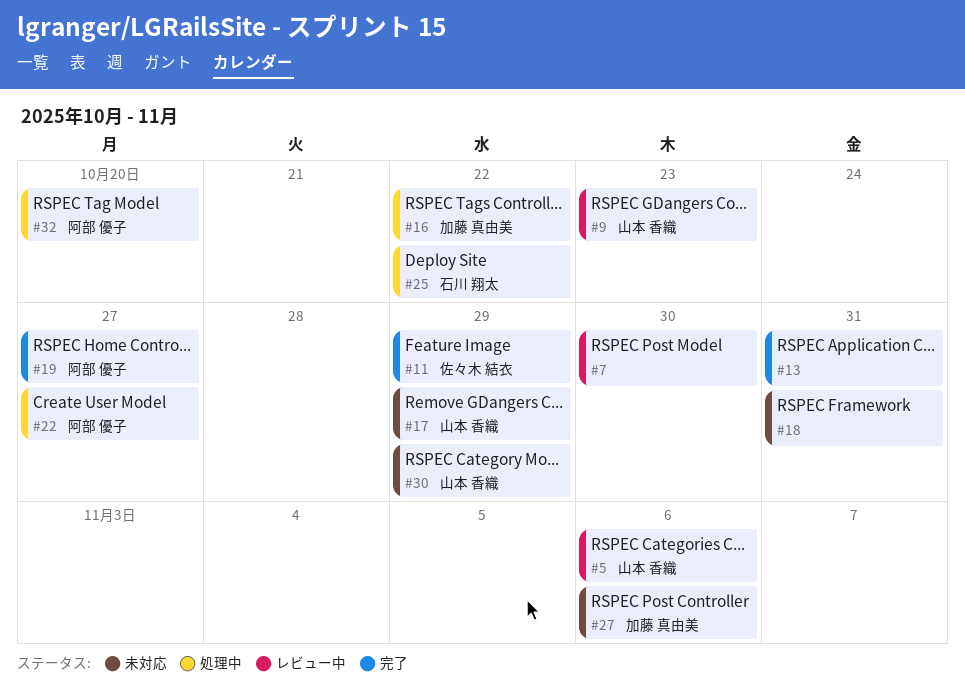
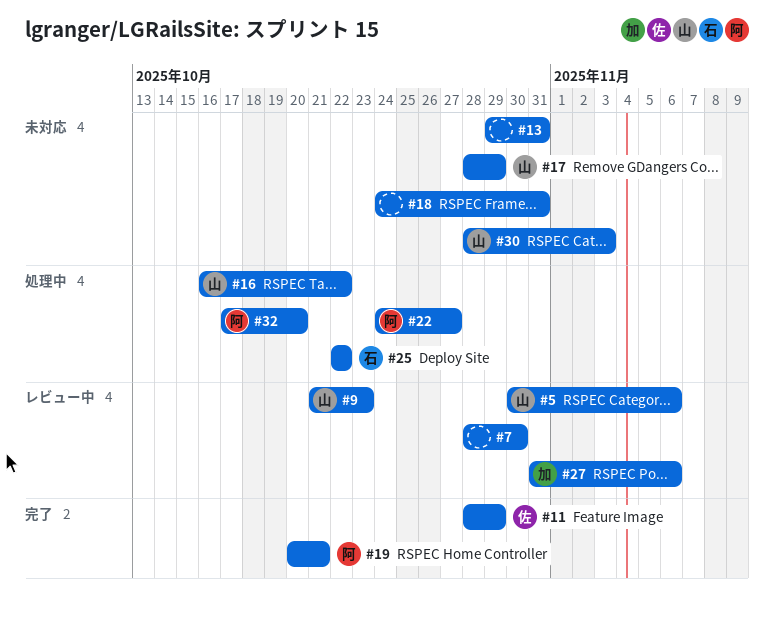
#13, status: 完了 -> 未対応
#16, owner: 加藤 真由美 -> 山本 香織
#19, due: Oct 27 -> Oct 21
#27, status: 未対応 -> レビュー中
#30, due: Oct 29 -> Nov 3

